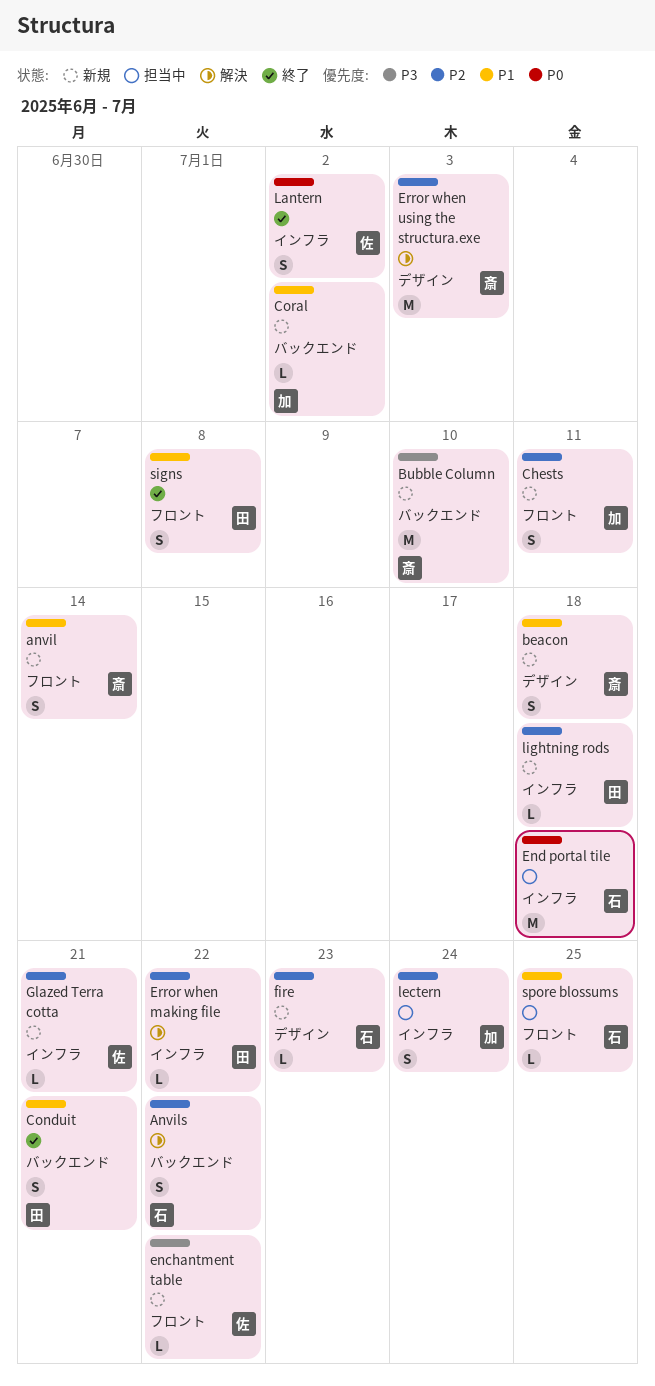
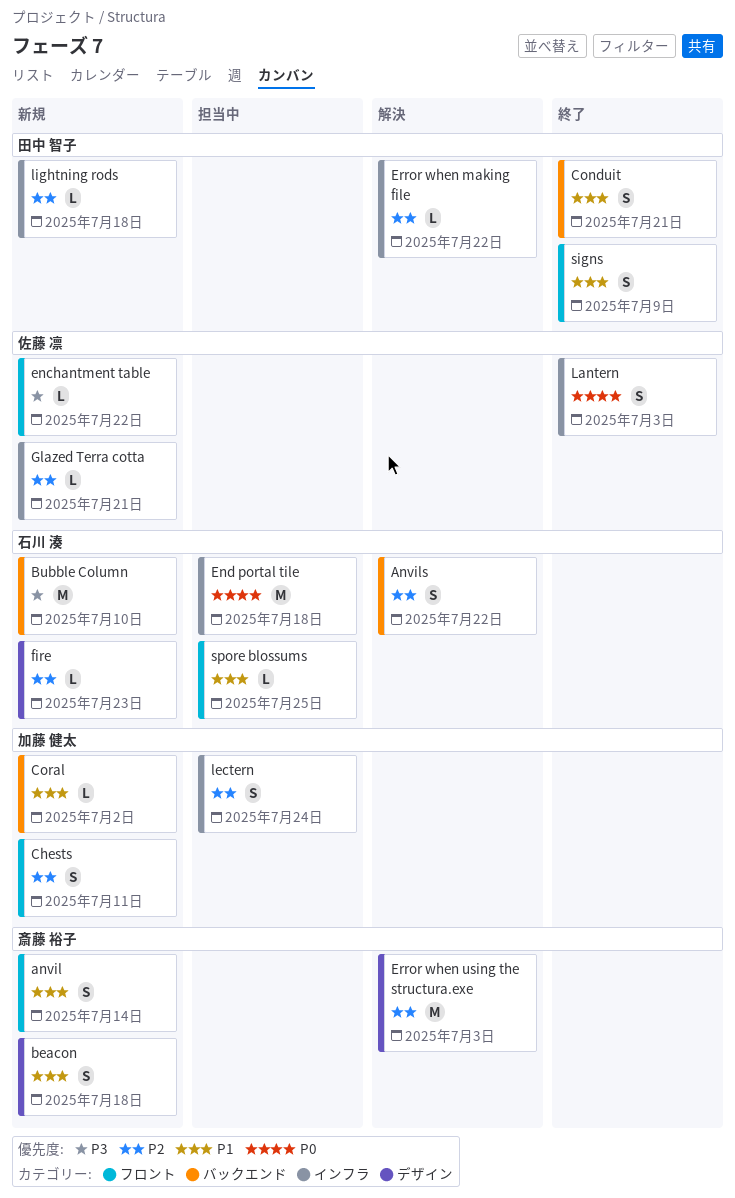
Bubble Column, owner: 斎藤 裕子 -> 石川 湊
Lantern, due: Jul 2 -> Jul 3
signs, due: Jul 8 -> Jul 9

